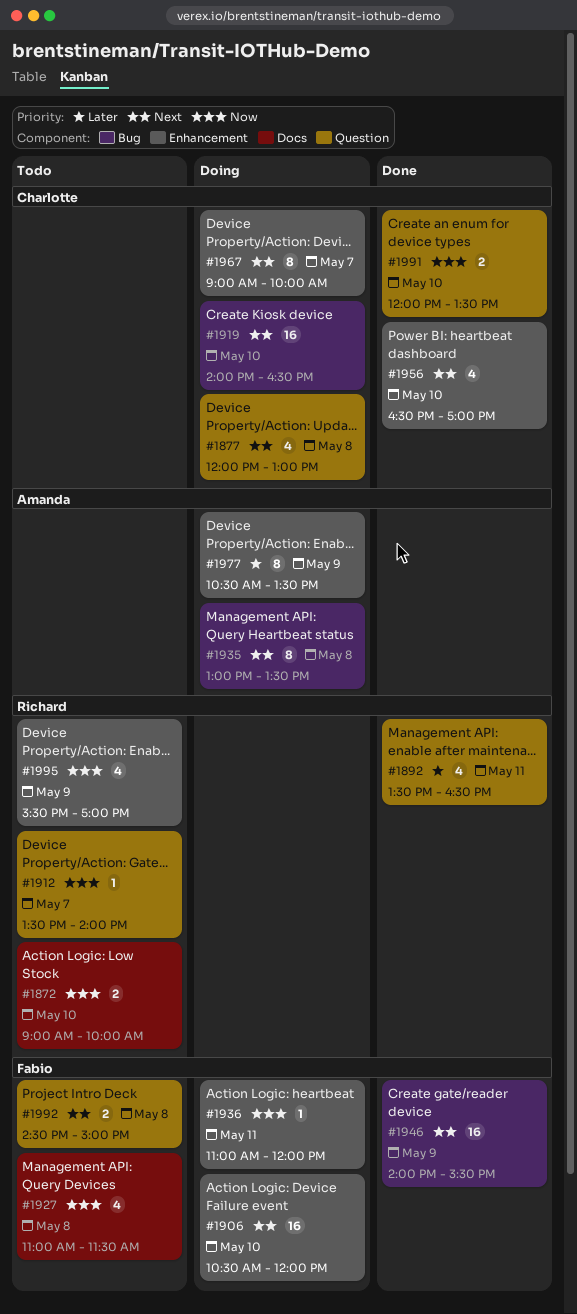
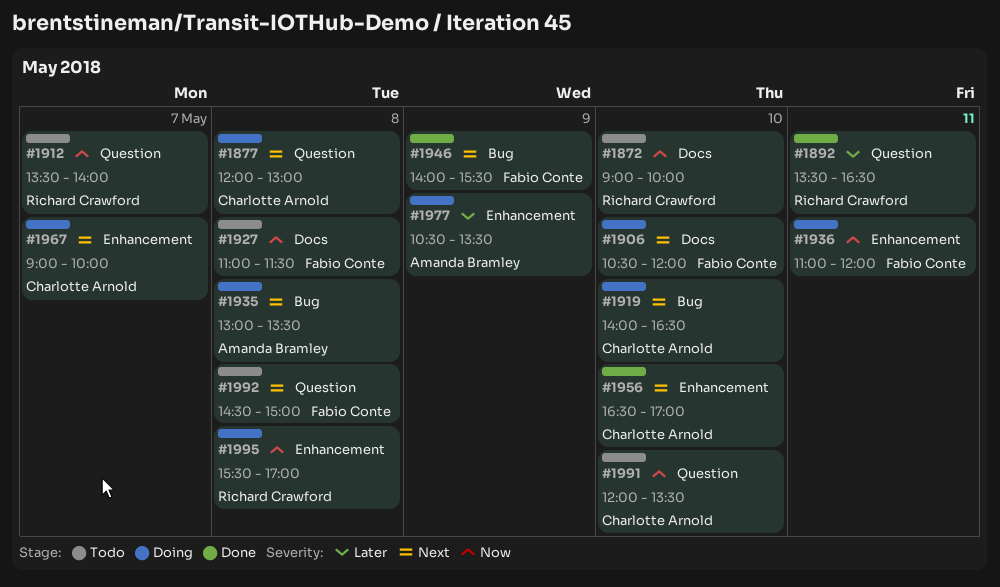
#1906, label: Enhancement -> Docs
#1991, status: Done -> Todo
#1995, status: Todo -> Doing
#1995, day: May 9 -> May 8

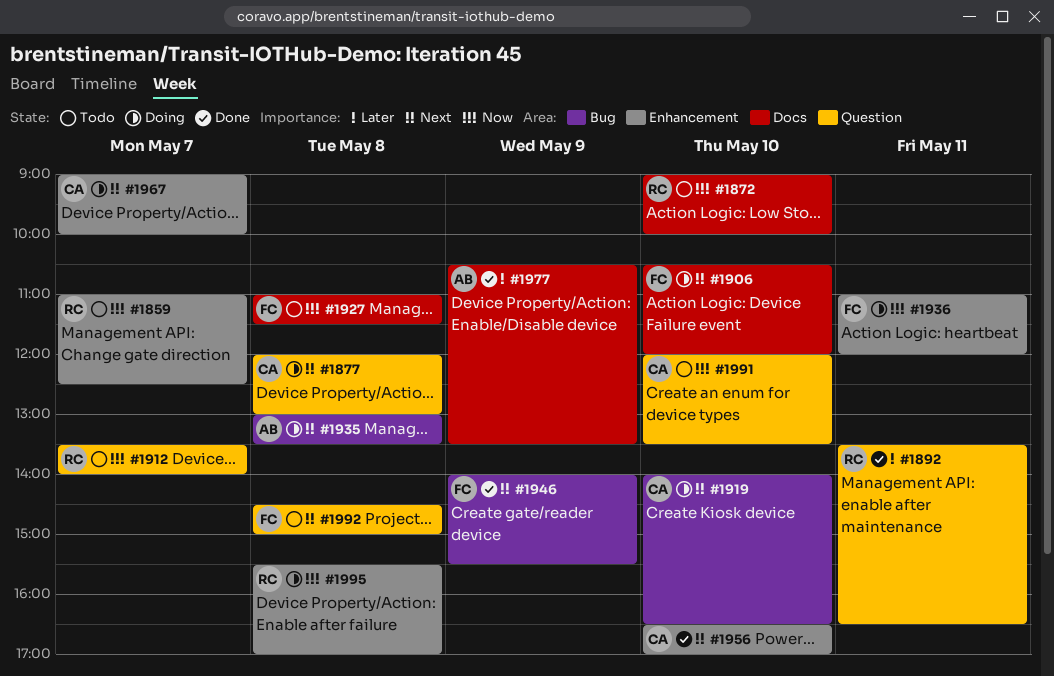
#1859: none -> present
#1977, status: Doing -> Done
#1977, label: Enhancement -> Docs

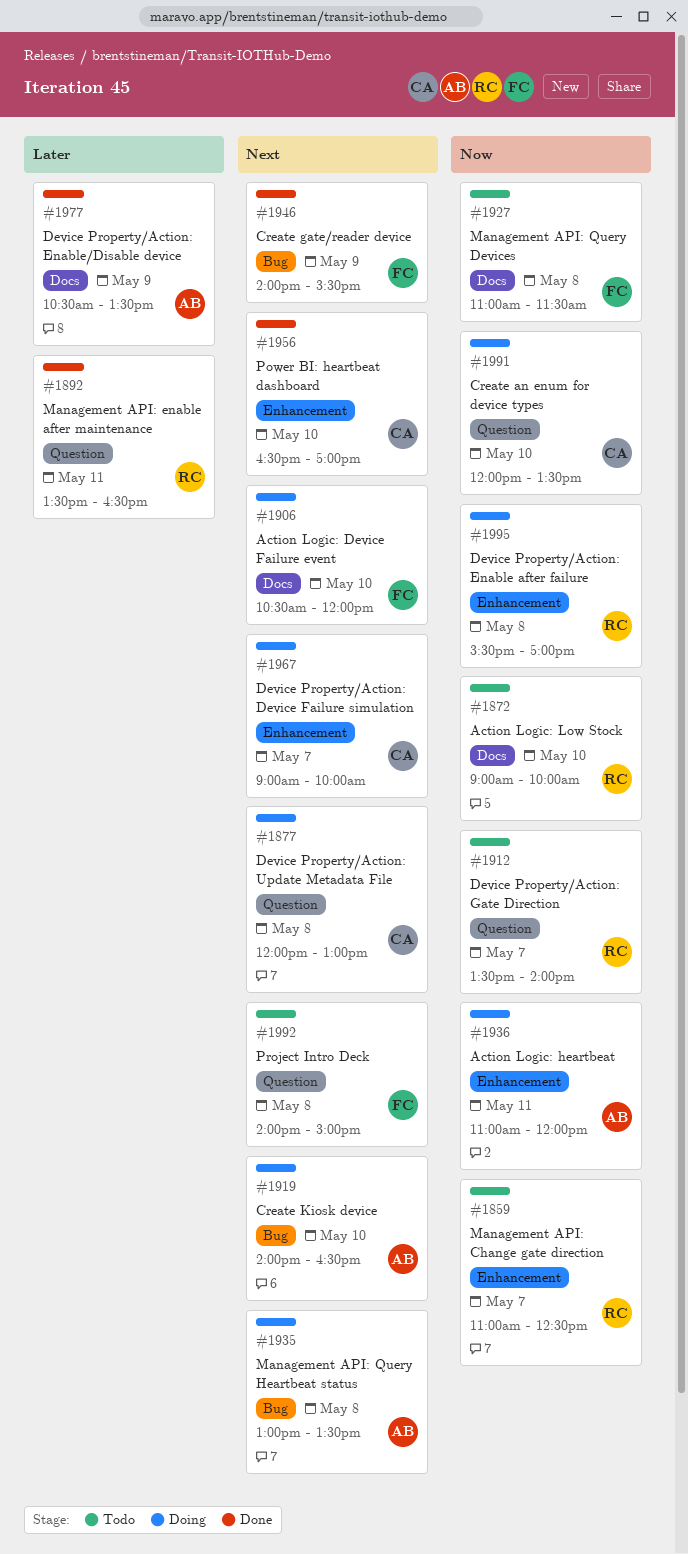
#1919, owner: CA -> AB
#1936, owner: FC -> AB
#1991, status: Todo -> Doing
#1992, begins: 14:30 -> 14:00

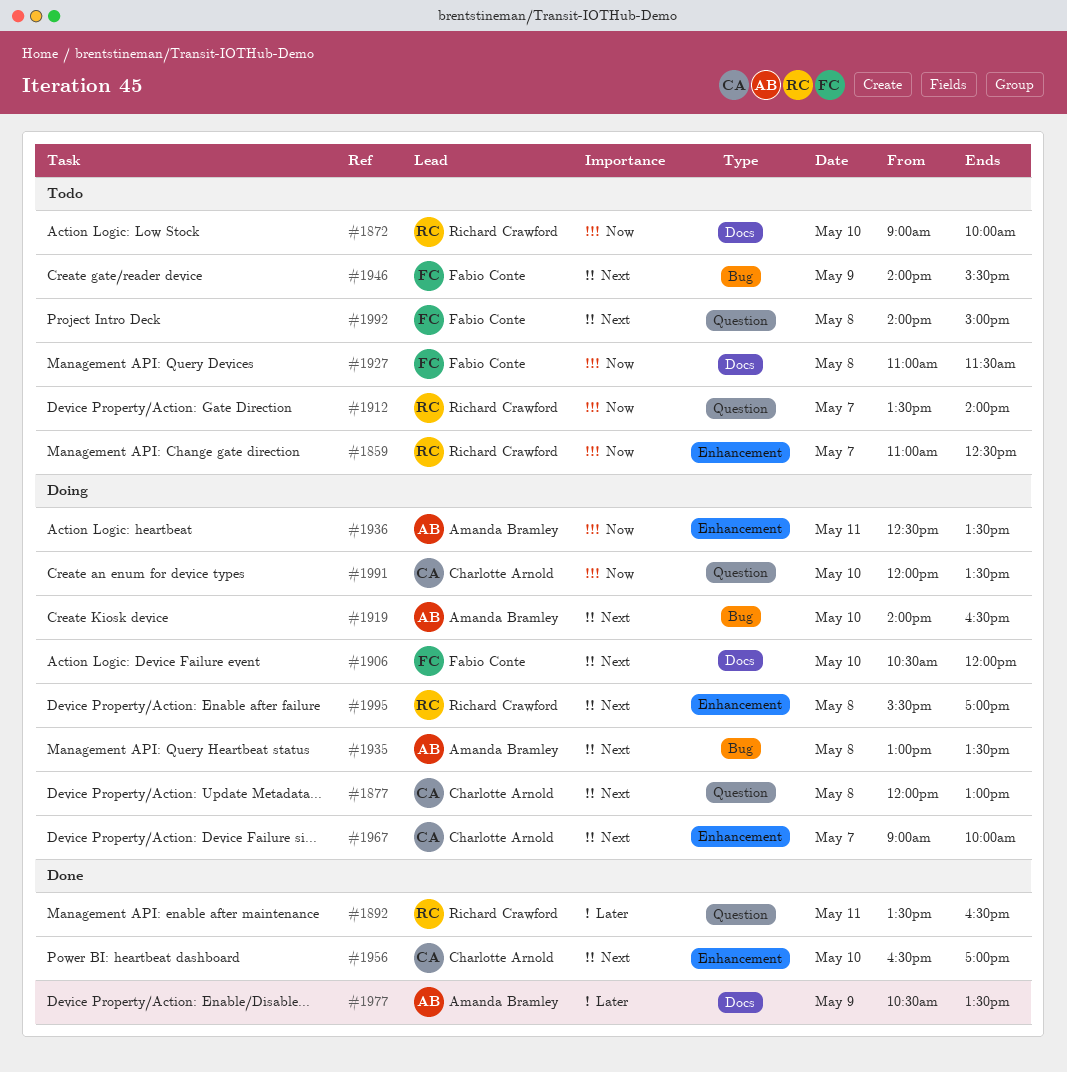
#1936, begins: 11:00 -> 12:30
#1936, ends: 12:00 -> 13:30
#1946, status: Done -> Todo
#1995, priority: Now -> Next

